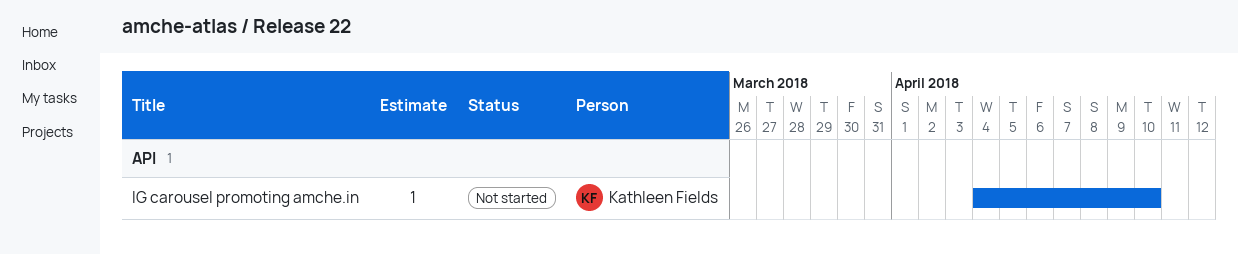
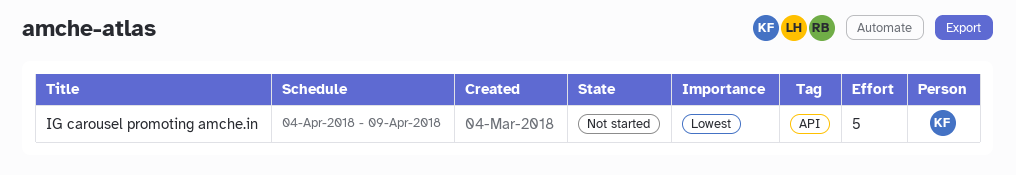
IG carousel promoting amche.in, estimate: 1 -> 5
IG carousel promoting amche.in, due: Apr 10 -> Apr 9

